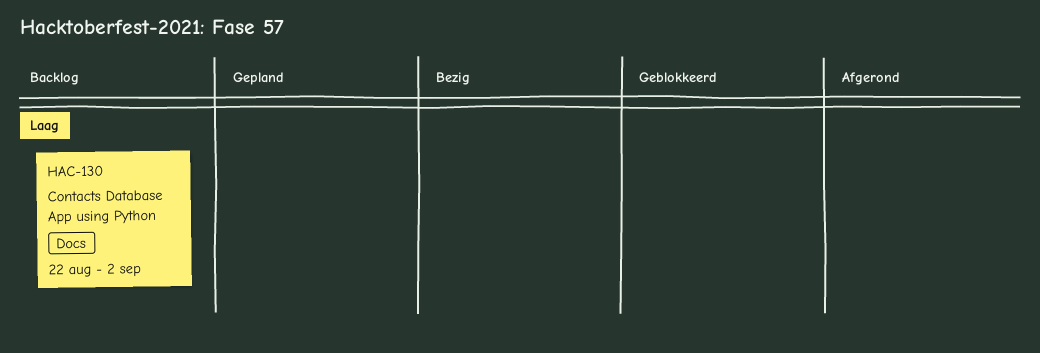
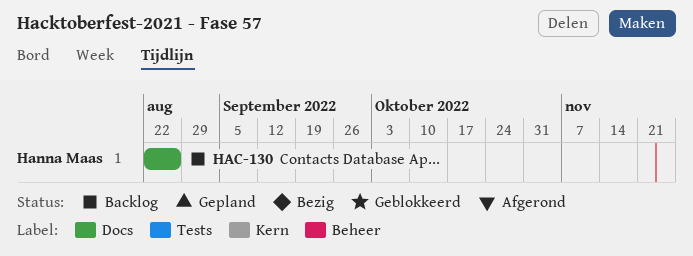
HAC-130, due: Sep 2 -> Aug 26

